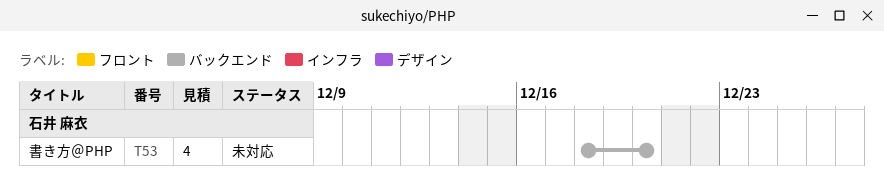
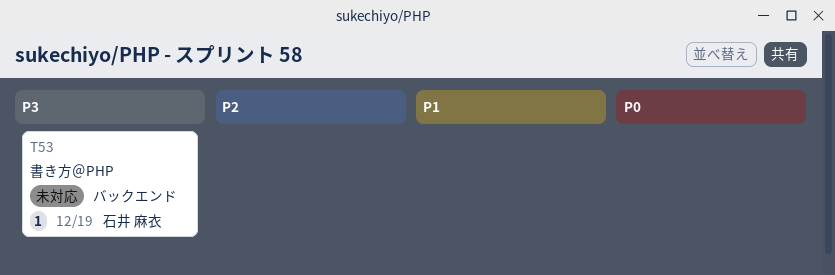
T53, estimate: 4 -> 1
T53, due: Dec 20 -> Dec 19

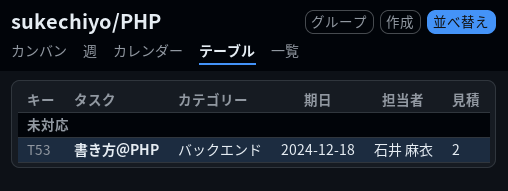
T53, estimate: 1 -> 2
T53, due: Dec 19 -> Dec 18

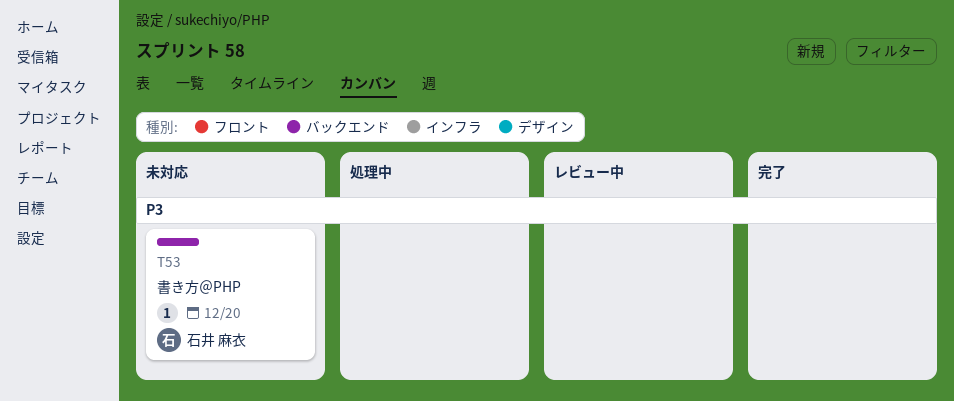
T53, estimate: 2 -> 1
T53, due: Dec 18 -> Dec 20

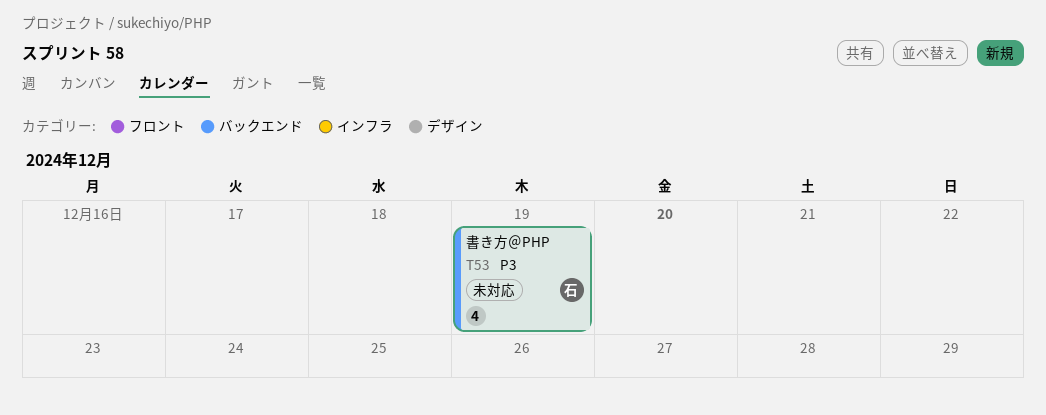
T53, estimate: 1 -> 4
T53, due: Dec 20 -> Dec 19

